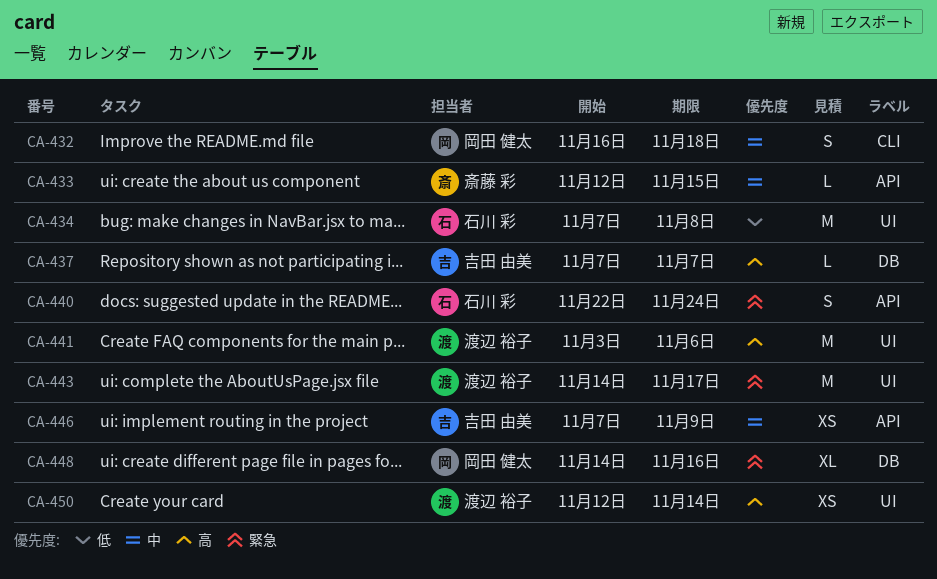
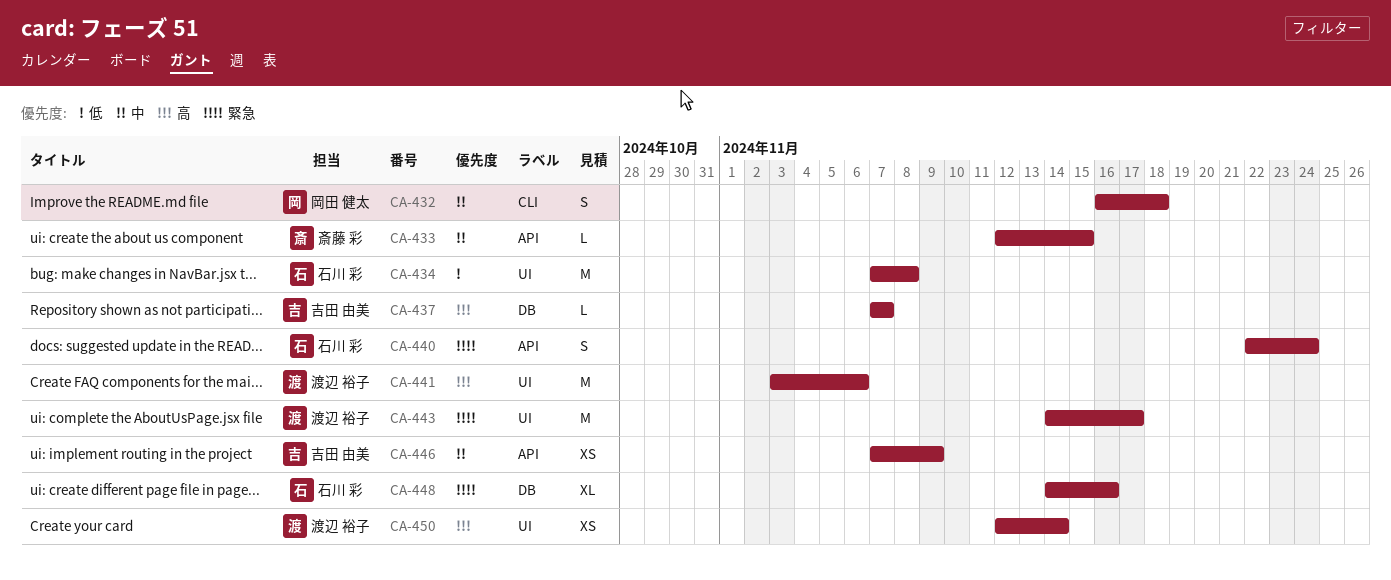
CA-448, owner: 岡田 健太 -> 石川 彩

